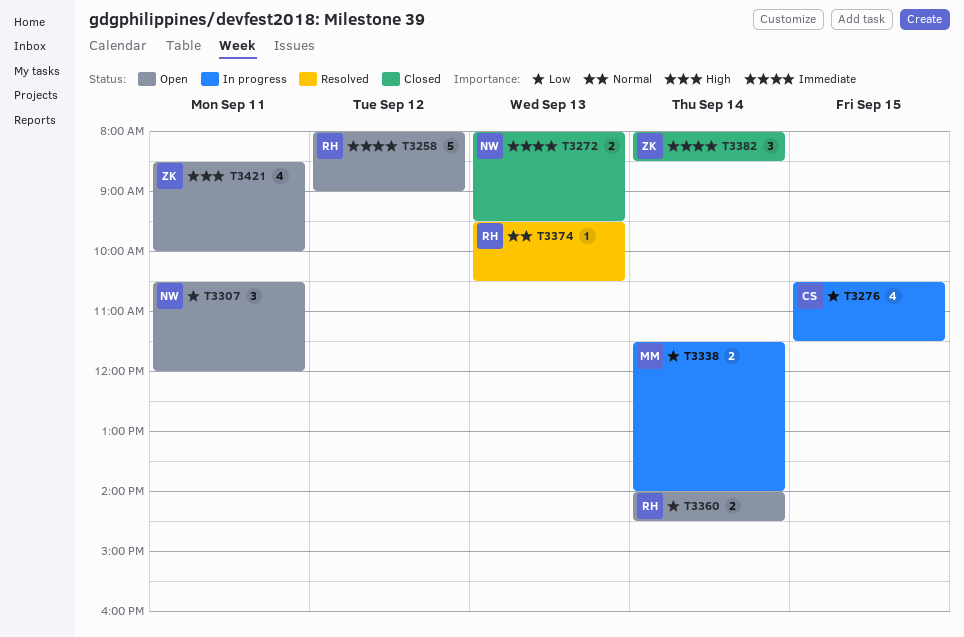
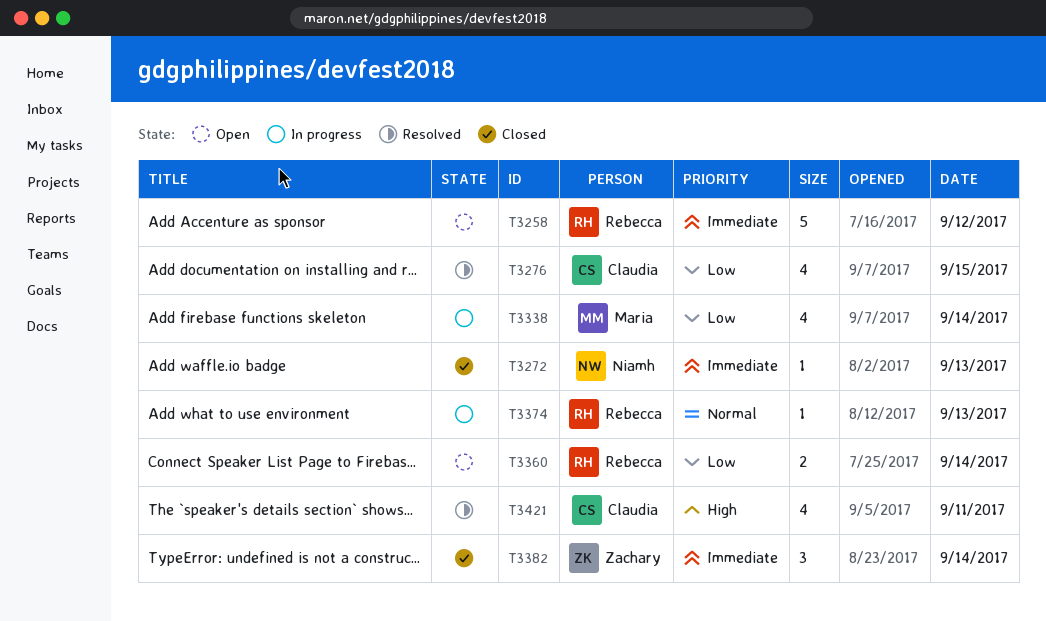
T3272, estimate: 2 -> 1
T3276, status: In progress -> Resolved
T3307: present -> none
T3338, estimate: 2 -> 4
T3374, status: Resolved -> In progress
T3421, status: Open -> Resolved
T3421, owner: Zachary -> Claudia

